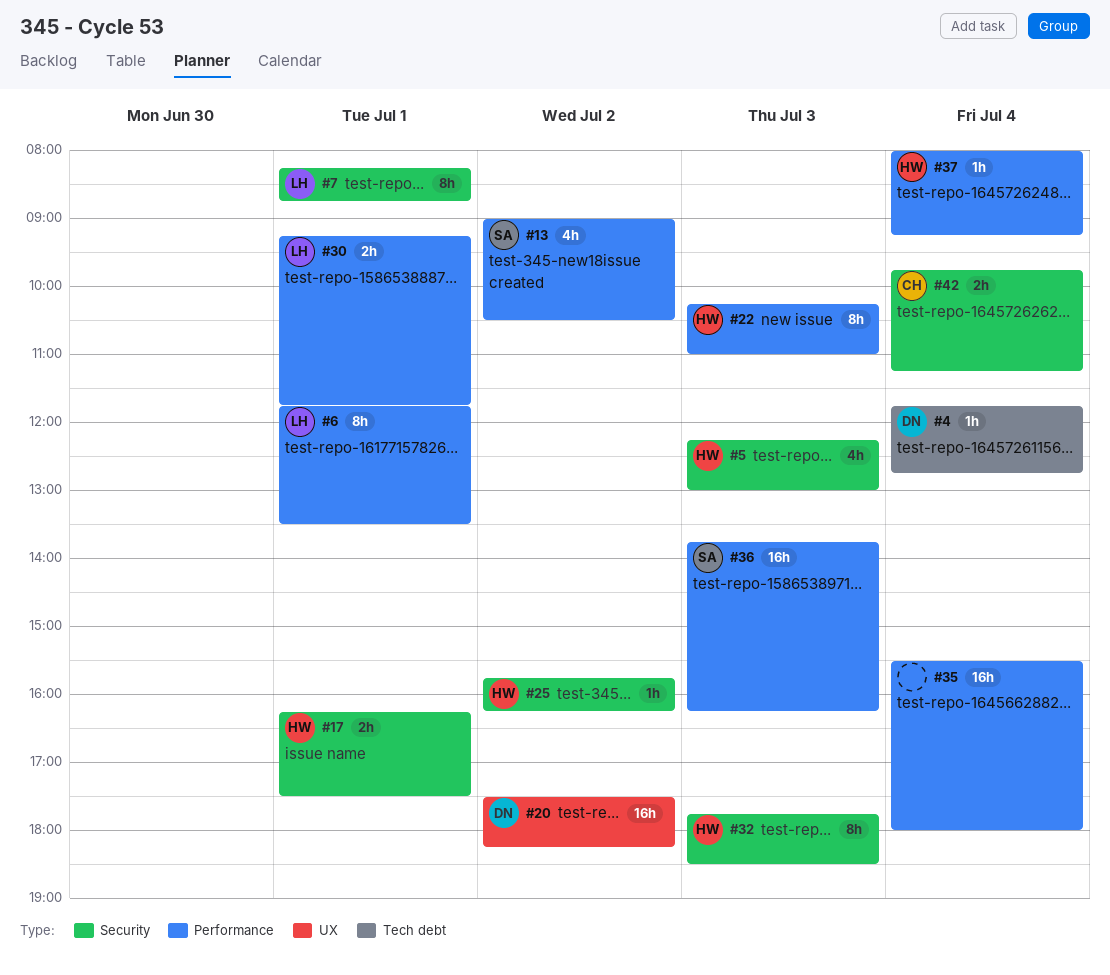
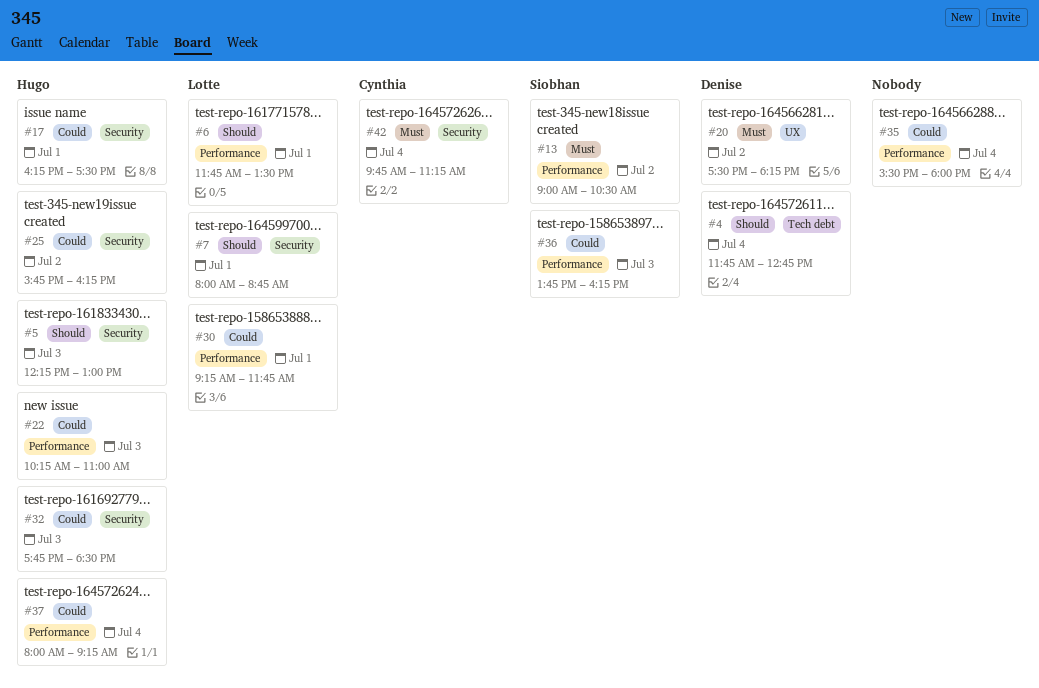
#7, begins: 08:15 -> 08:00

